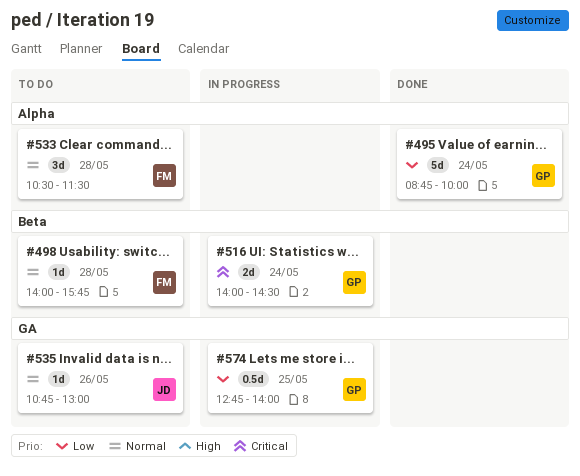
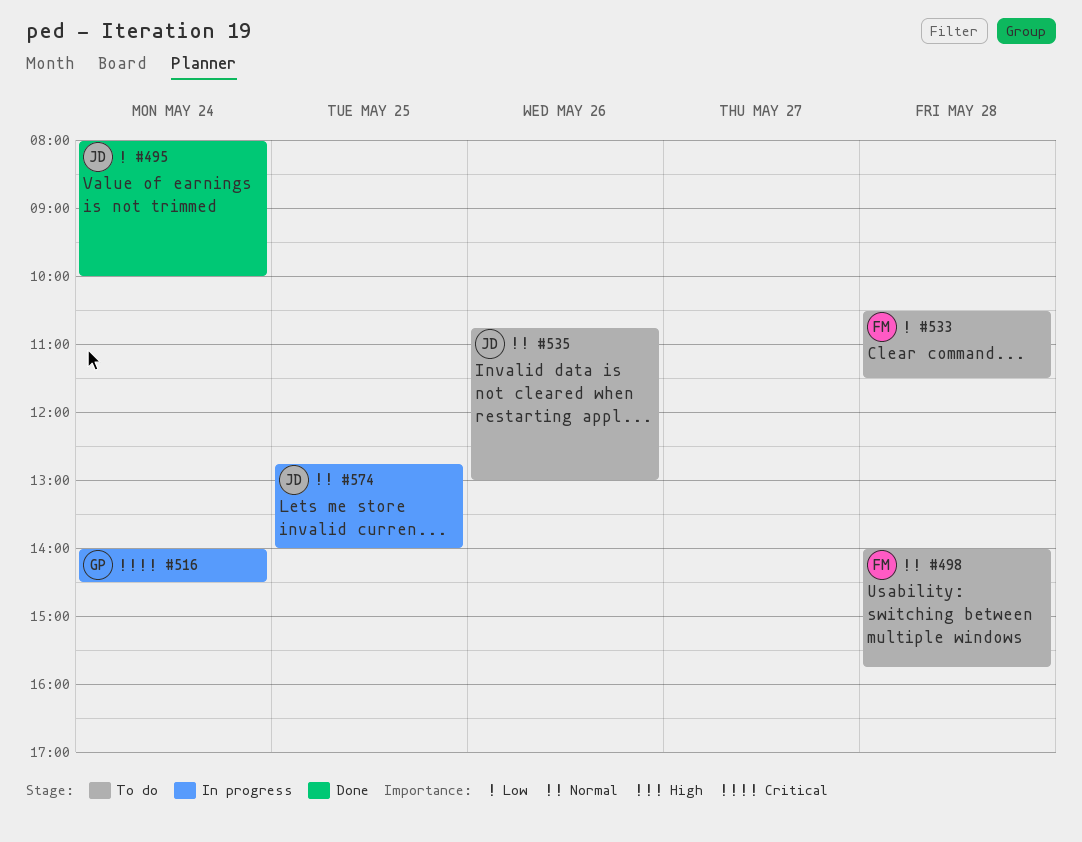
#495, owner: GP -> JD
#495, begins: 08:45 -> 08:00
#533, priority: Normal -> Low
#574, owner: GP -> JD
#574, priority: Low -> Normal

